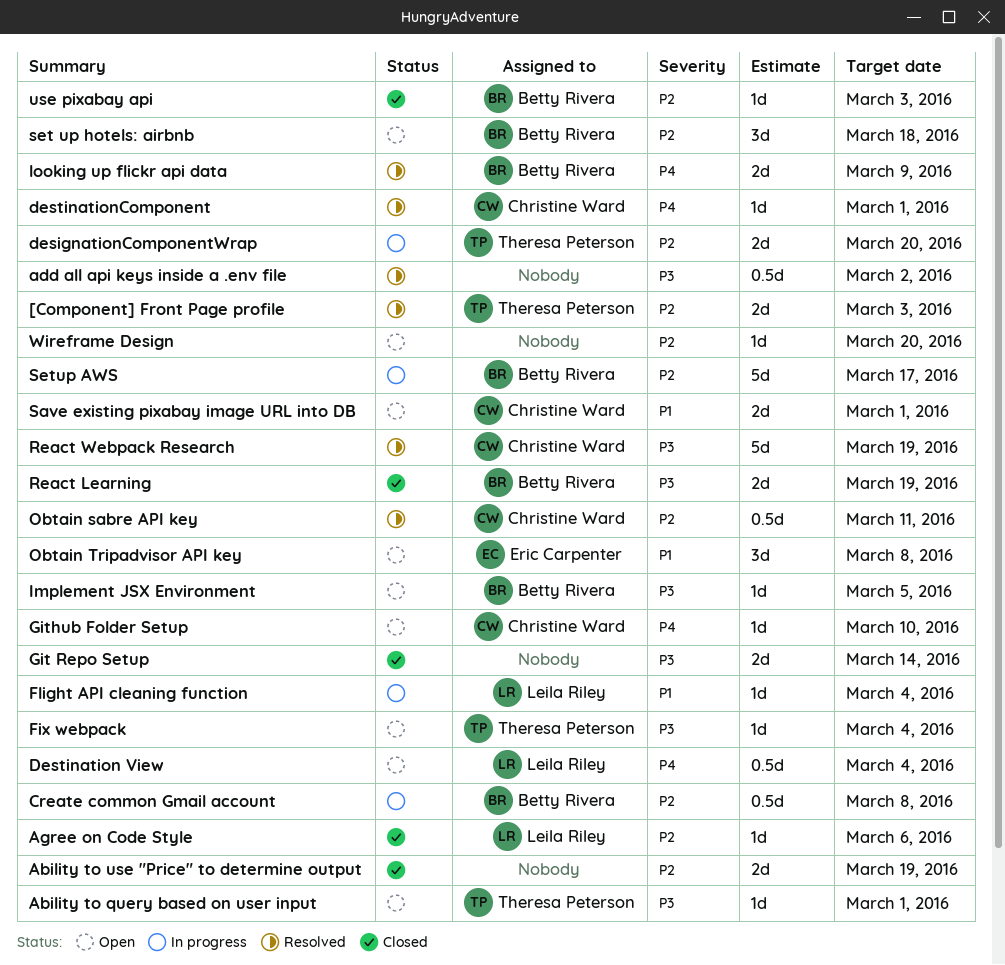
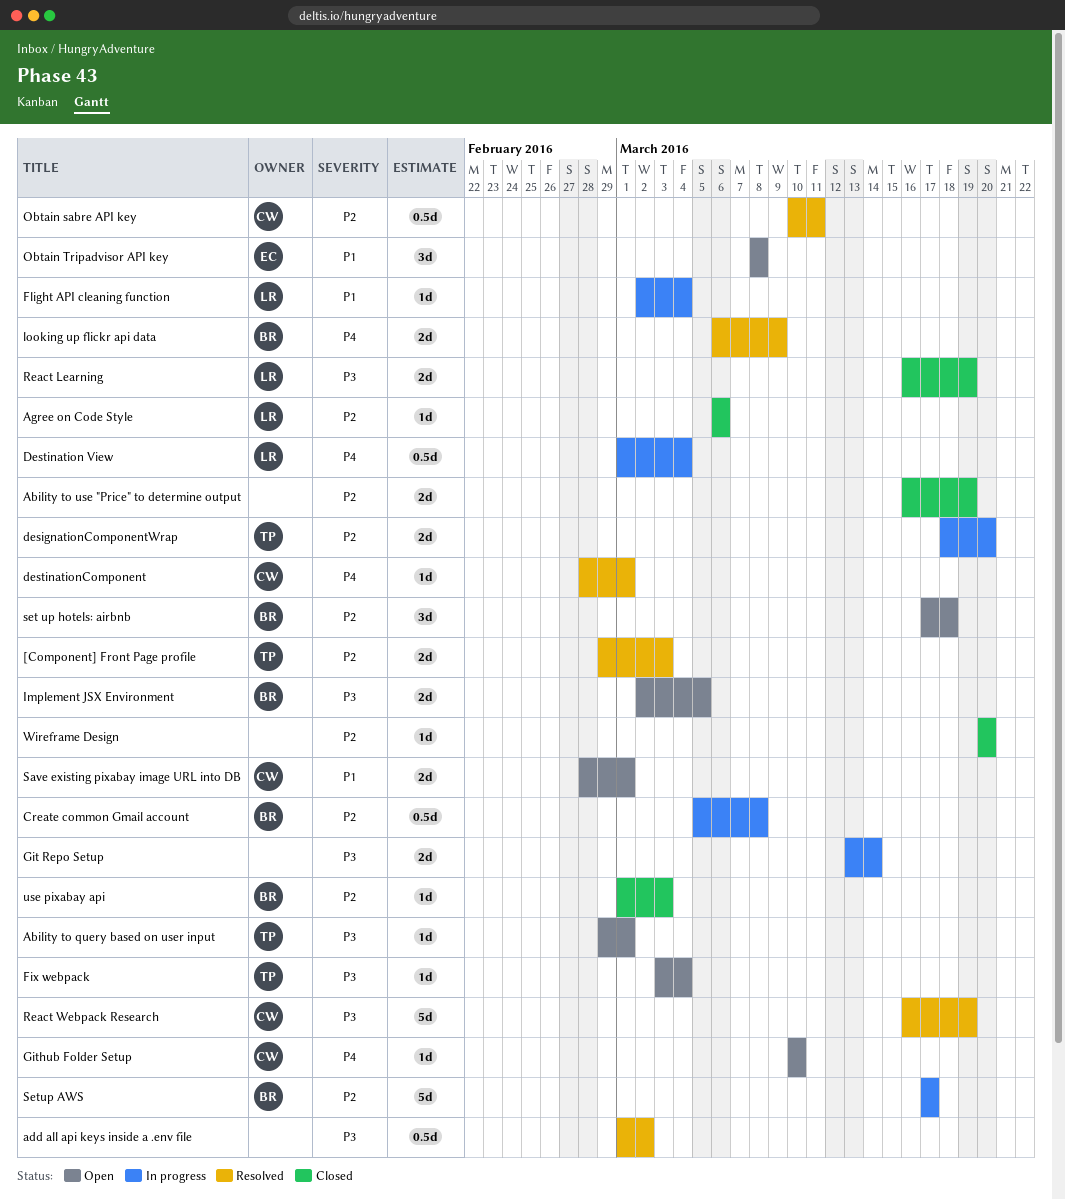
Destination View, status: Open -> In progress
Git Repo Setup, status: Closed -> In progress
Implement JSX Environment, estimate: 1d -> 2d
React Learning, owner: Betty Rivera -> Leila Riley
Wireframe Design, status: Open -> Closed

